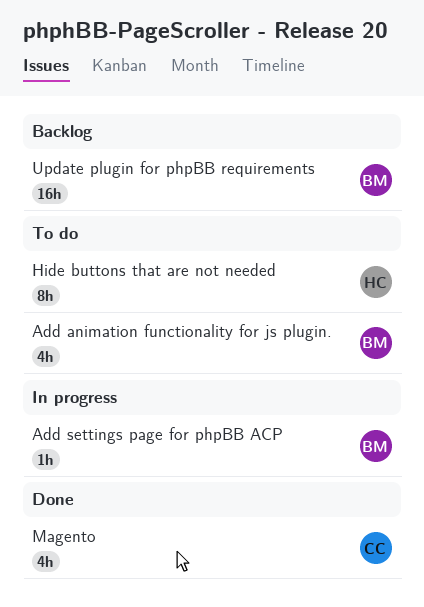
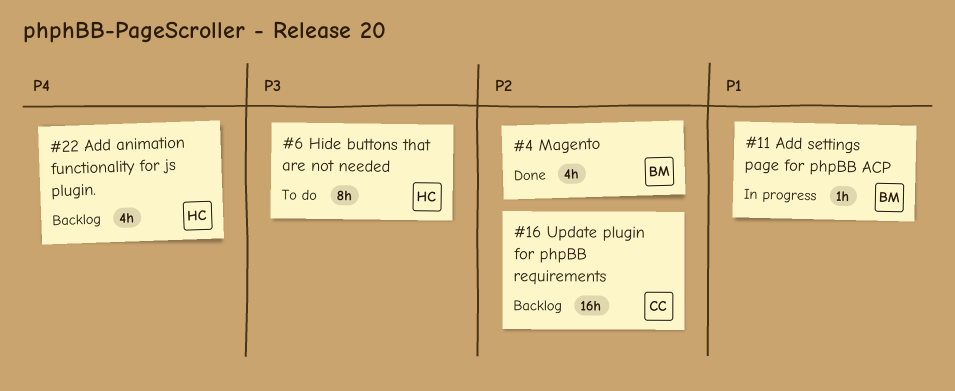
Add animation functionality for js plugin., status: To do -> Backlog
Add animation functionality for js plugin., owner: BM -> HC
Magento, owner: CC -> BM
Update plugin for phpBB requirements, owner: BM -> CC

